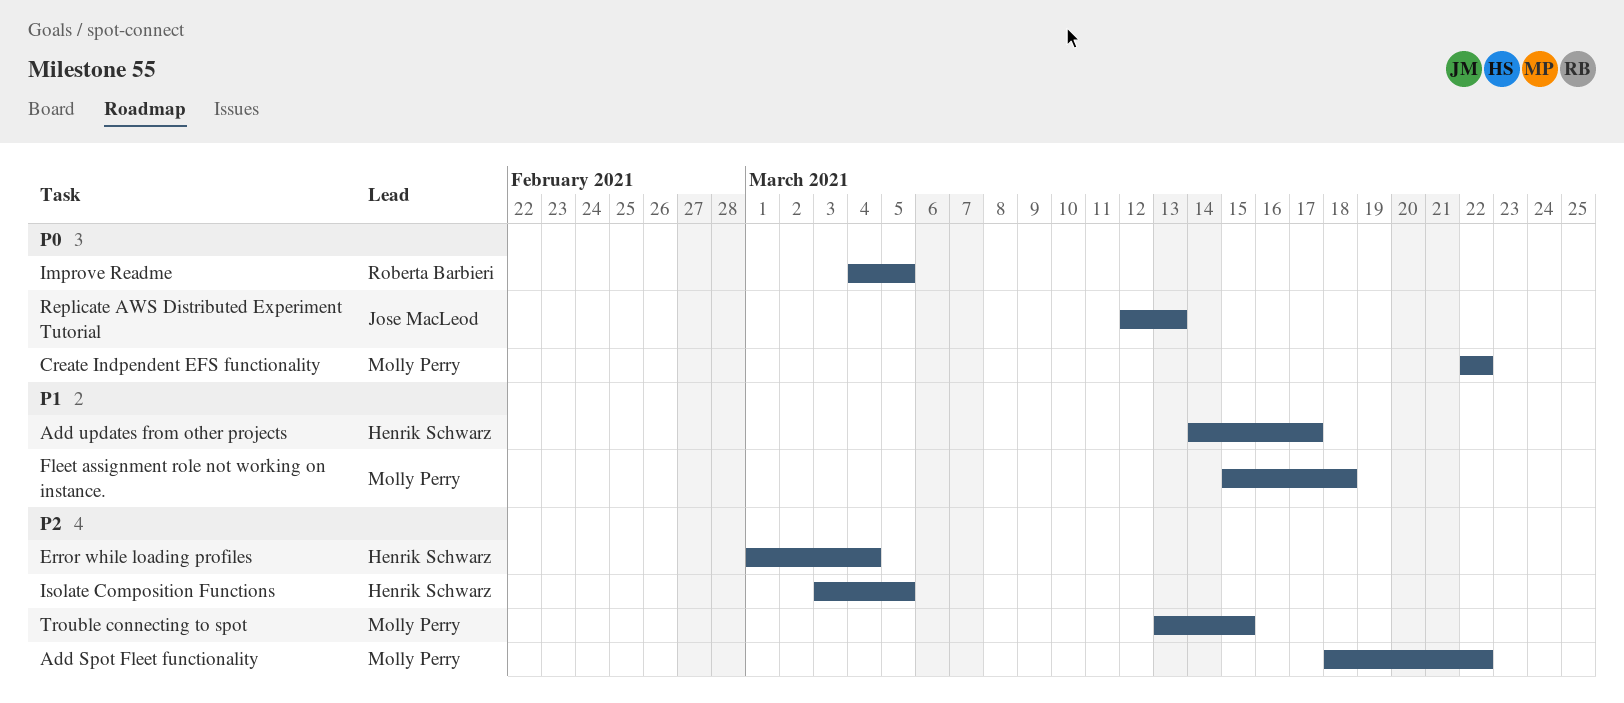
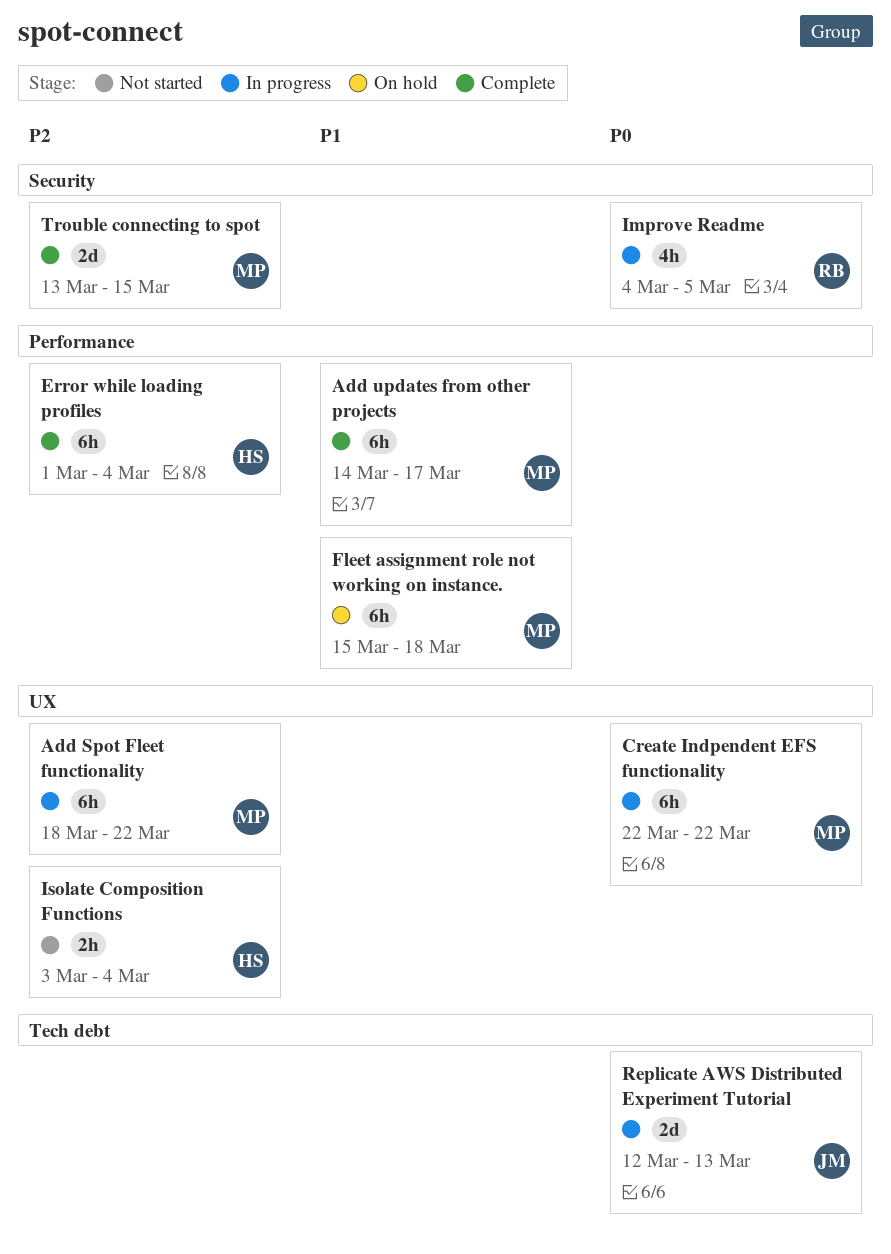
Add updates from other projects, owner: Henrik Schwarz -> Molly Perry
Isolate Composition Functions, due: Mar 5 -> Mar 4

